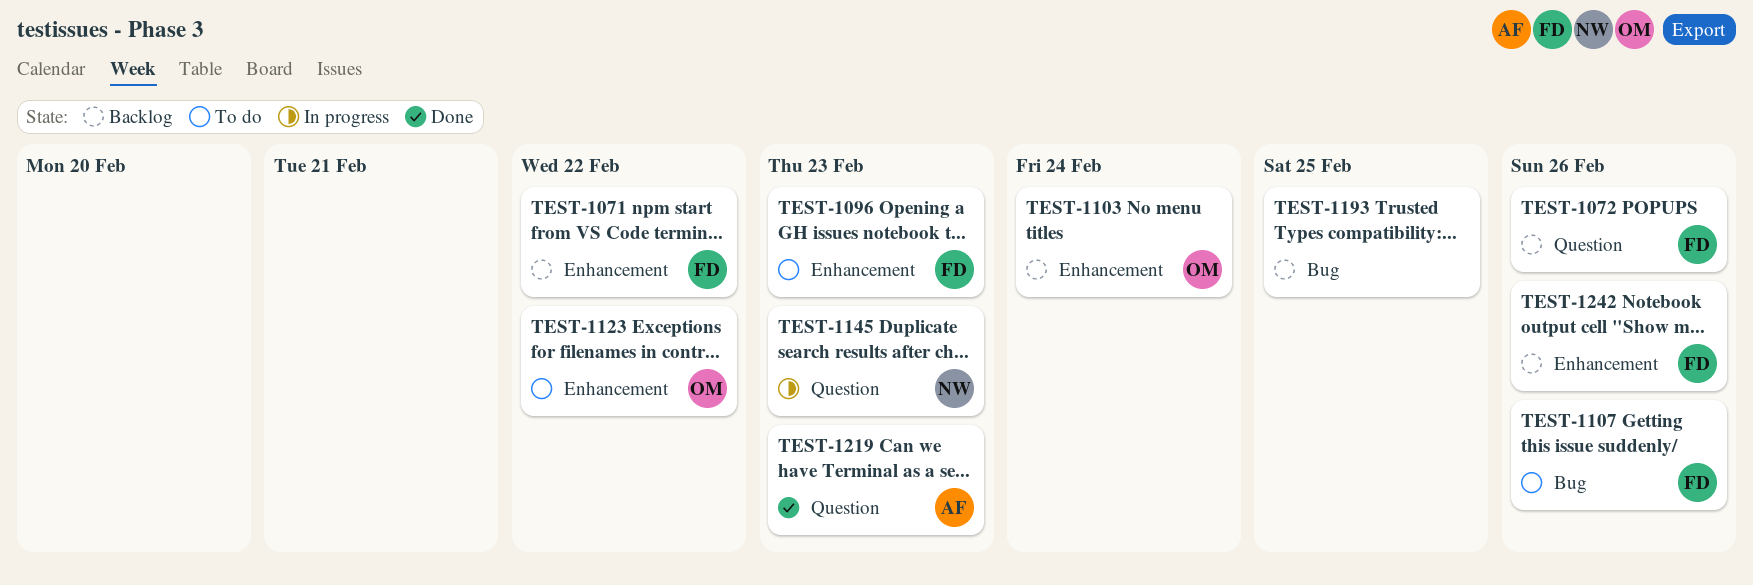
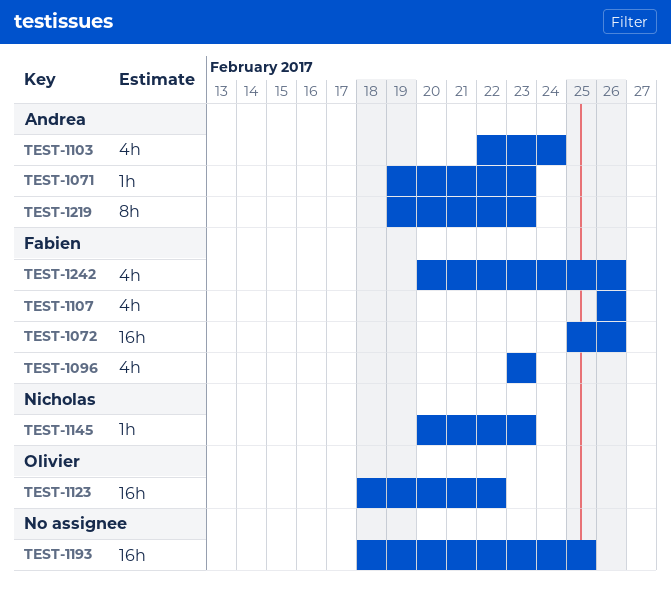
TEST-1071, owner: Fabien -> Andrea
TEST-1071, due: Feb 22 -> Feb 23
TEST-1103, owner: Olivier -> Andrea

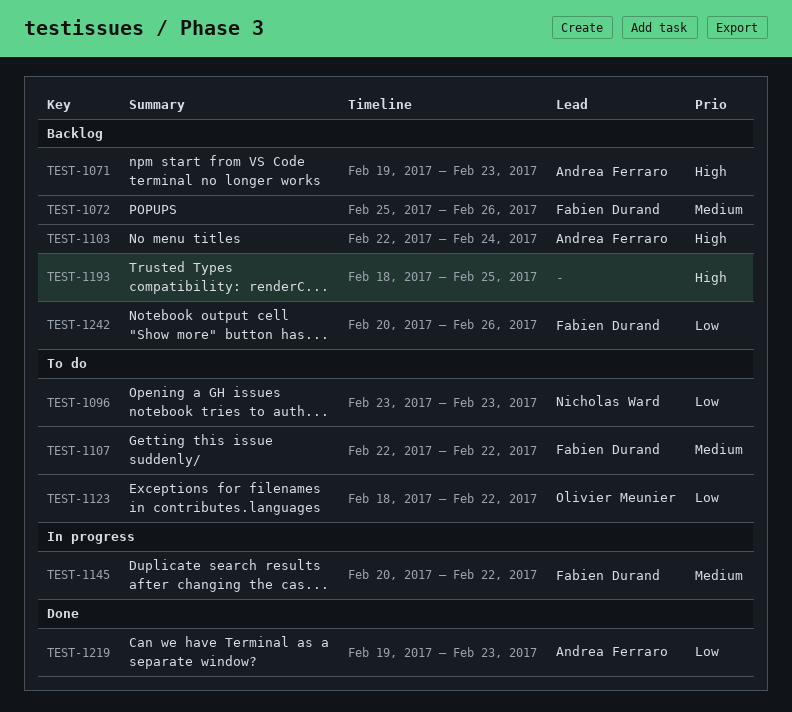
TEST-1096, owner: Fabien Durand -> Nicholas Ward
TEST-1107, start: Feb 26 -> Feb 22
TEST-1107, due: Feb 26 -> Feb 22
TEST-1145, owner: Nicholas Ward -> Fabien Durand
TEST-1145, due: Feb 23 -> Feb 22

